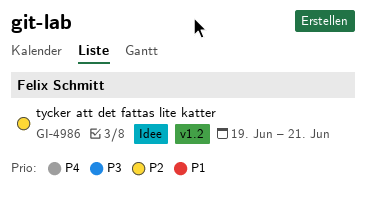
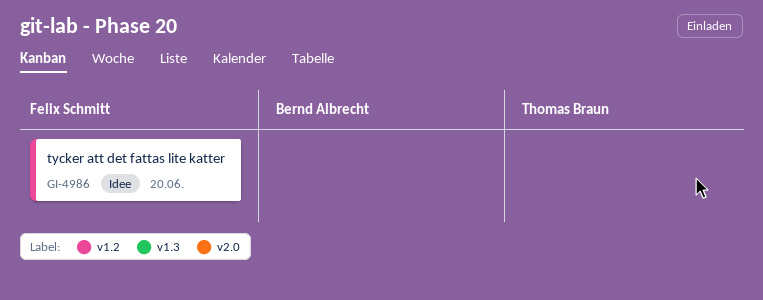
GI-4986, due: Jun 21 -> Jun 20

